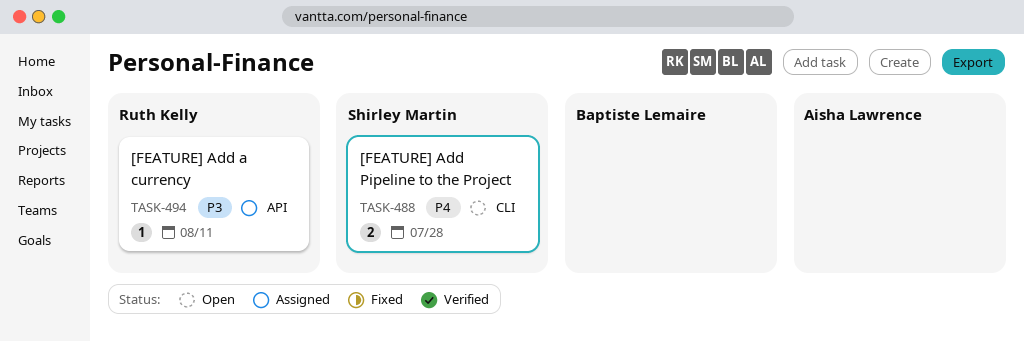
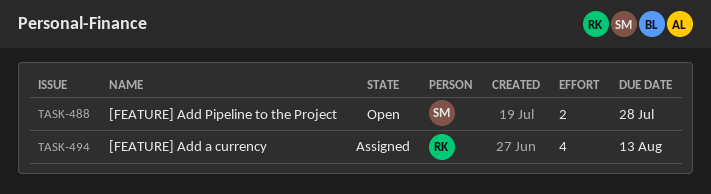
TASK-494, estimate: 1 -> 4
TASK-494, due: Aug 11 -> Aug 13

